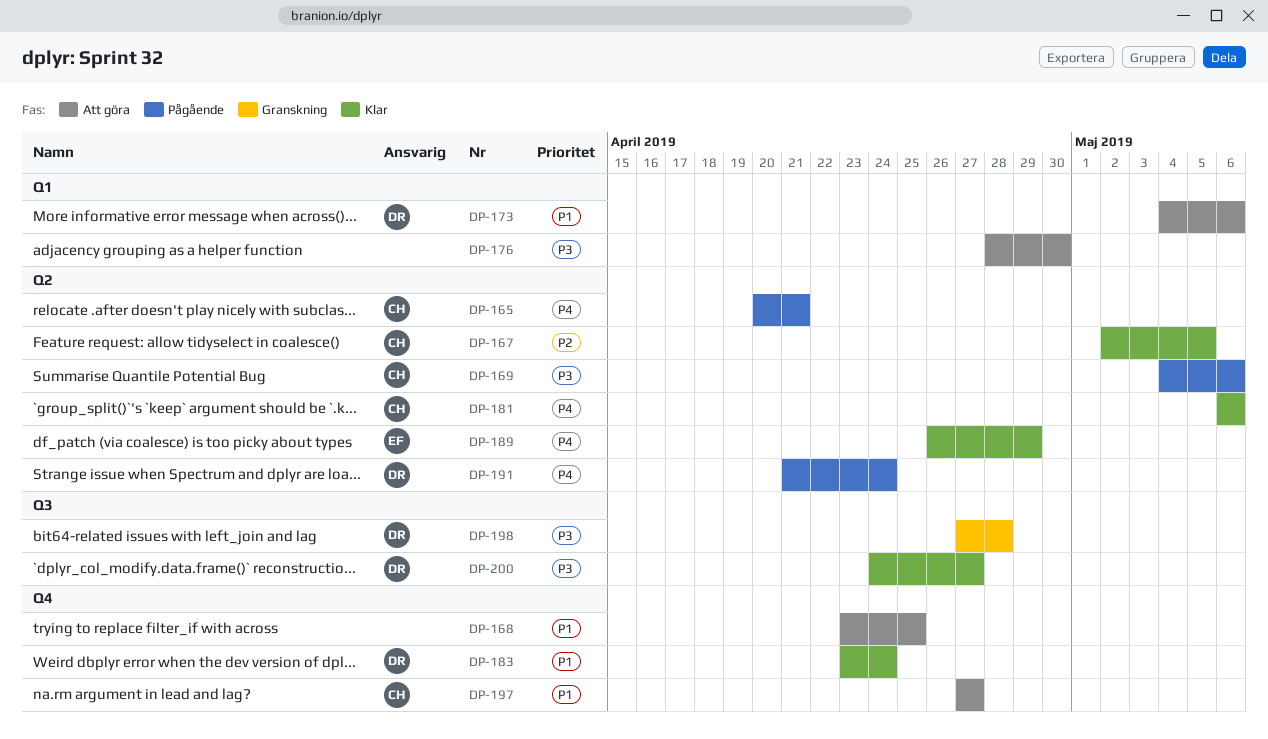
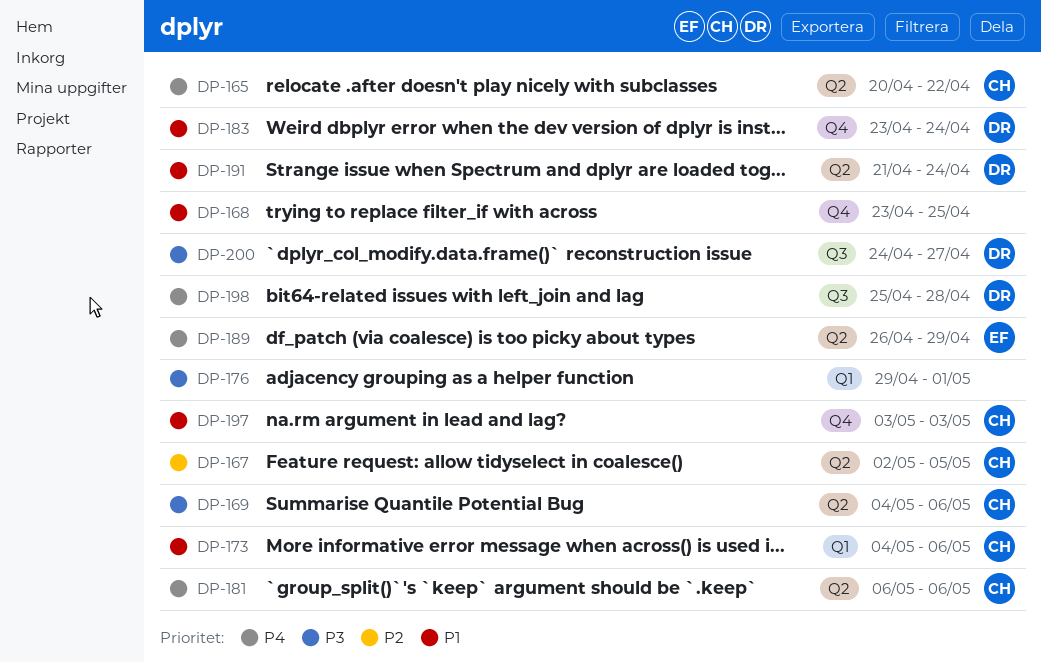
DP-165, due: Apr 21 -> Apr 22
DP-173, owner: DR -> CH
DP-176, start: Apr 28 -> Apr 29
DP-176, due: Apr 30 -> May 1
DP-191, priority: P4 -> P1
DP-197, start: Apr 27 -> May 3
DP-197, due: Apr 27 -> May 3
DP-198, priority: P3 -> P4
DP-198, start: Apr 27 -> Apr 25

